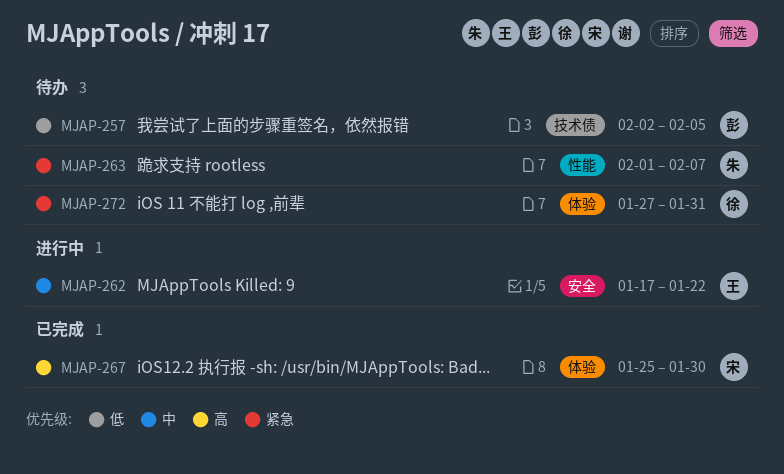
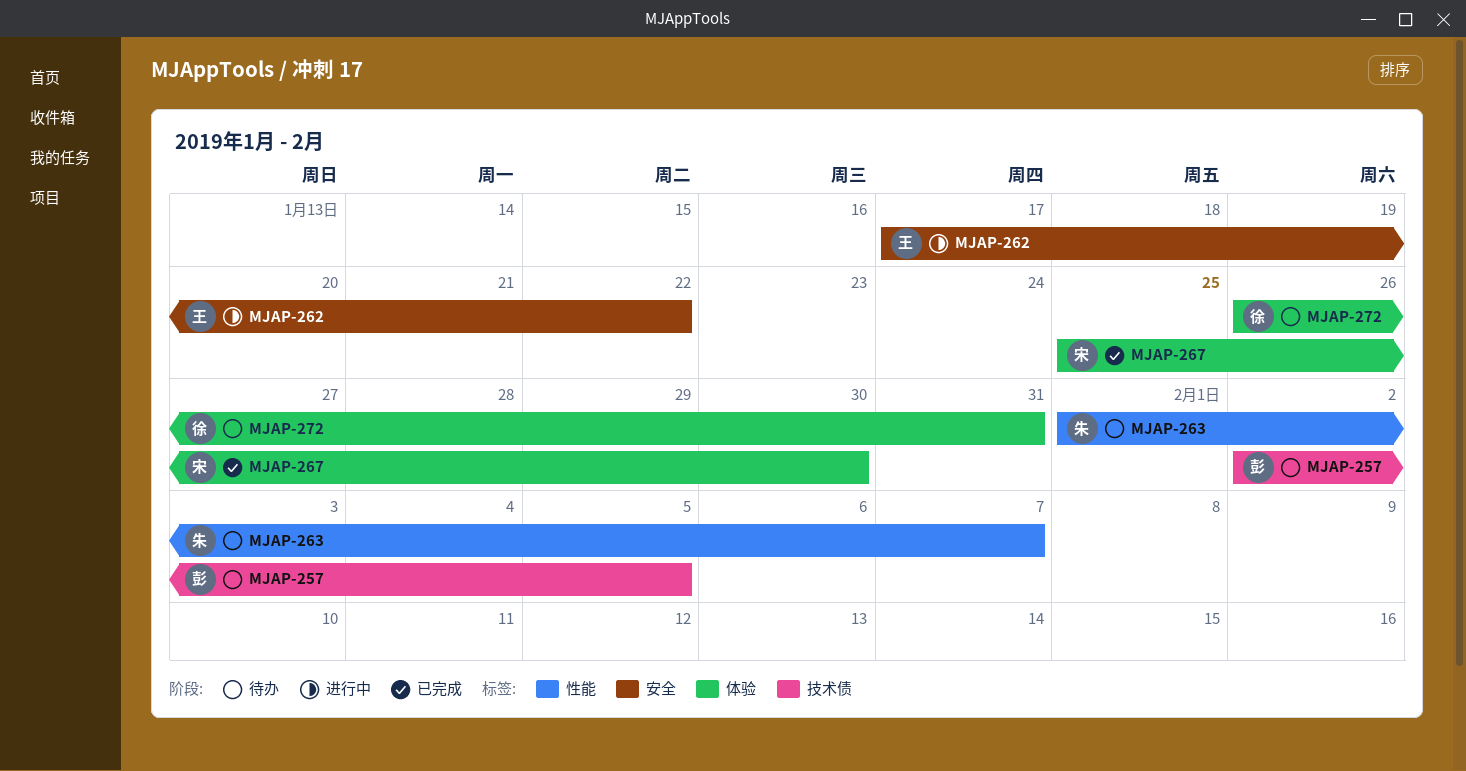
MJAP-272, start: Jan 27 -> Jan 26

